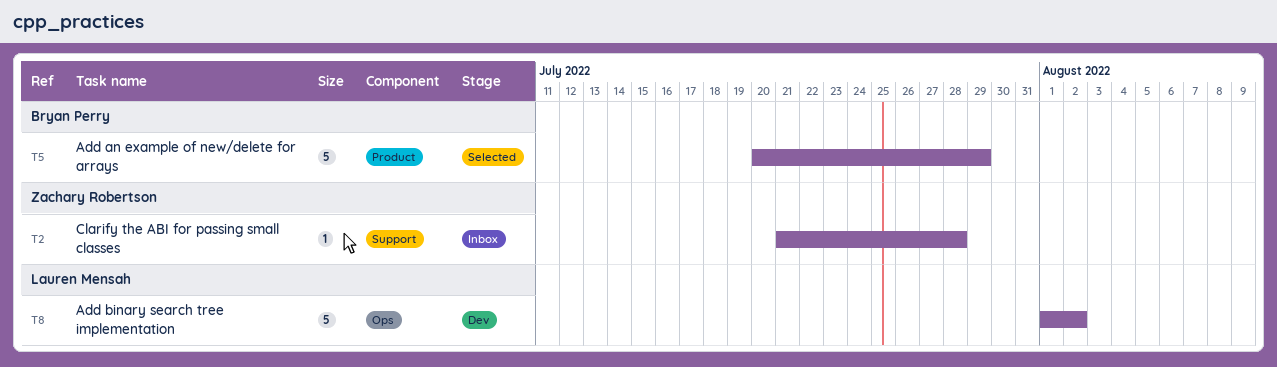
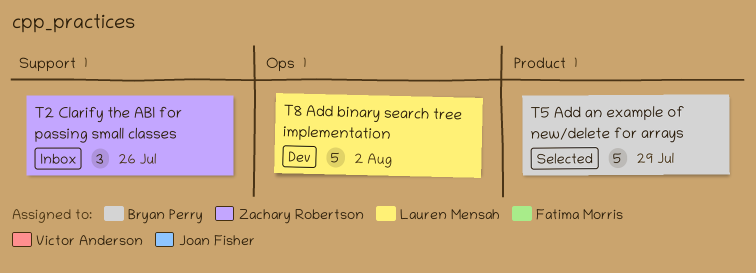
T2, estimate: 1 -> 3
T2, due: Jul 28 -> Jul 26

